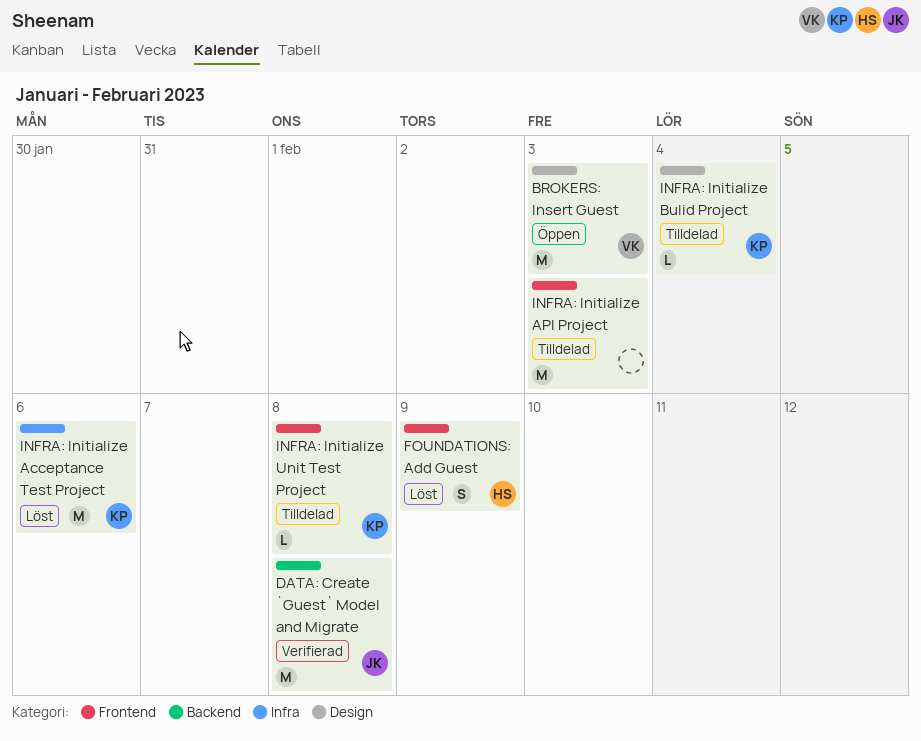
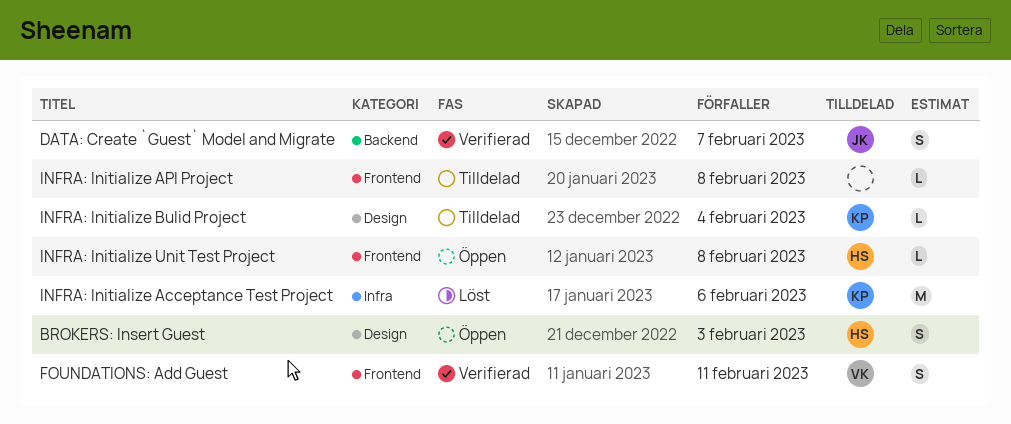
BROKERS: Insert Guest, owner: VK -> HS
BROKERS: Insert Guest, estimate: M -> S
DATA: Create `Guest` Model and Migrate, estimate: M -> S
DATA: Create `Guest` Model and Migrate, due: Feb 8 -> Feb 7
FOUNDATIONS: Add Guest, status: Löst -> Verifierad
FOUNDATIONS: Add Guest, owner: HS -> VK
FOUNDATIONS: Add Guest, due: Feb 9 -> Feb 11
INFRA: Initialize API Project, estimate: M -> L
INFRA: Initialize API Project, due: Feb 3 -> Feb 8
INFRA: Initialize Unit Test Project, status: Tilldelad -> Öppen
INFRA: Initialize Unit Test Project, owner: KP -> HS

